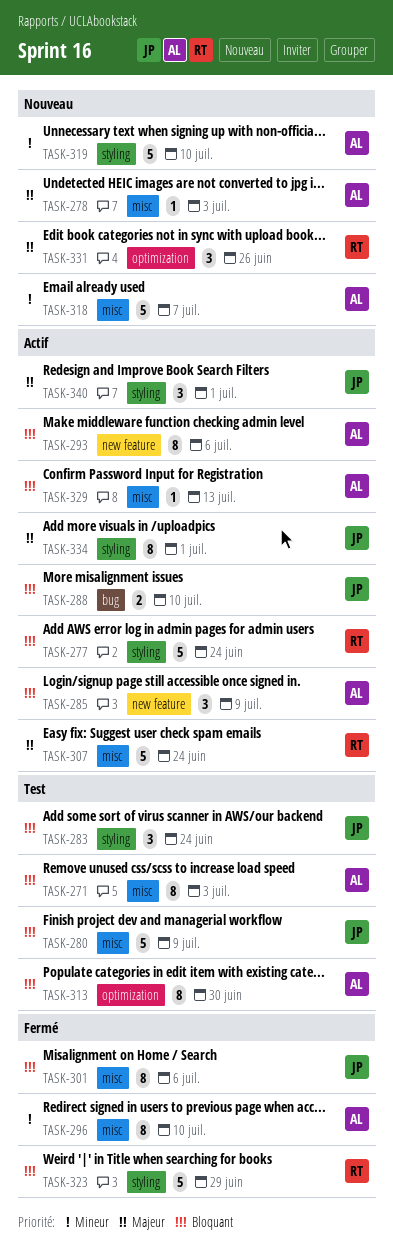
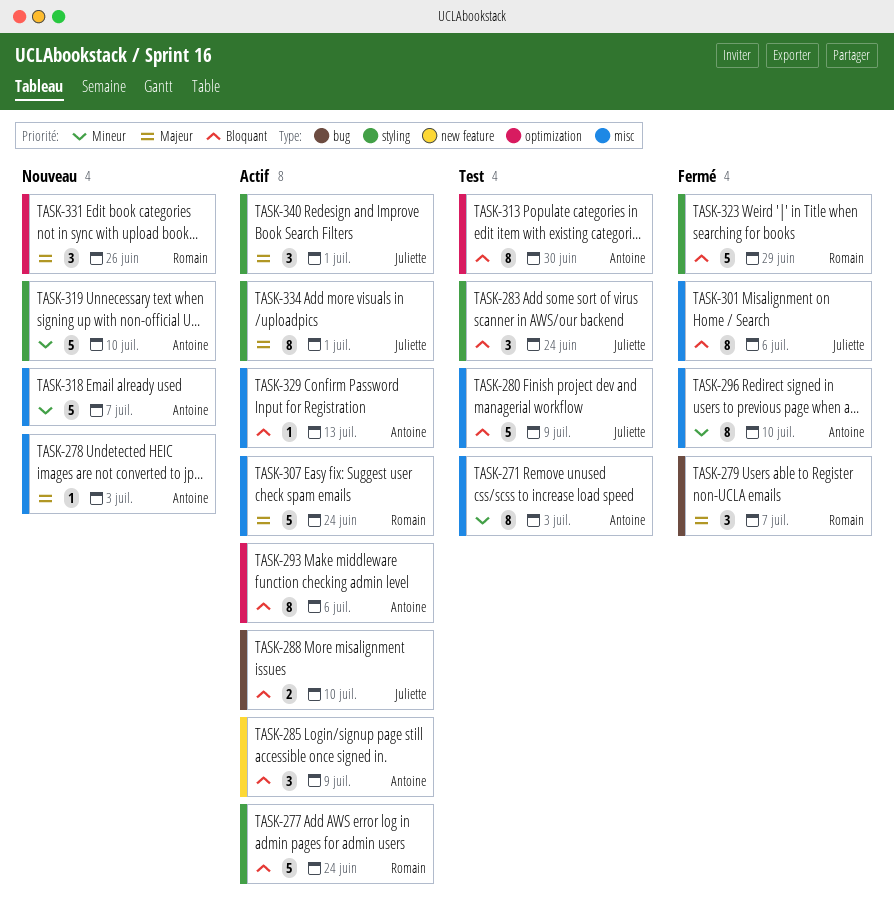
TASK-271, priority: Bloquant -> Mineur
TASK-279: none -> present
TASK-293, label: new feature -> optimization

